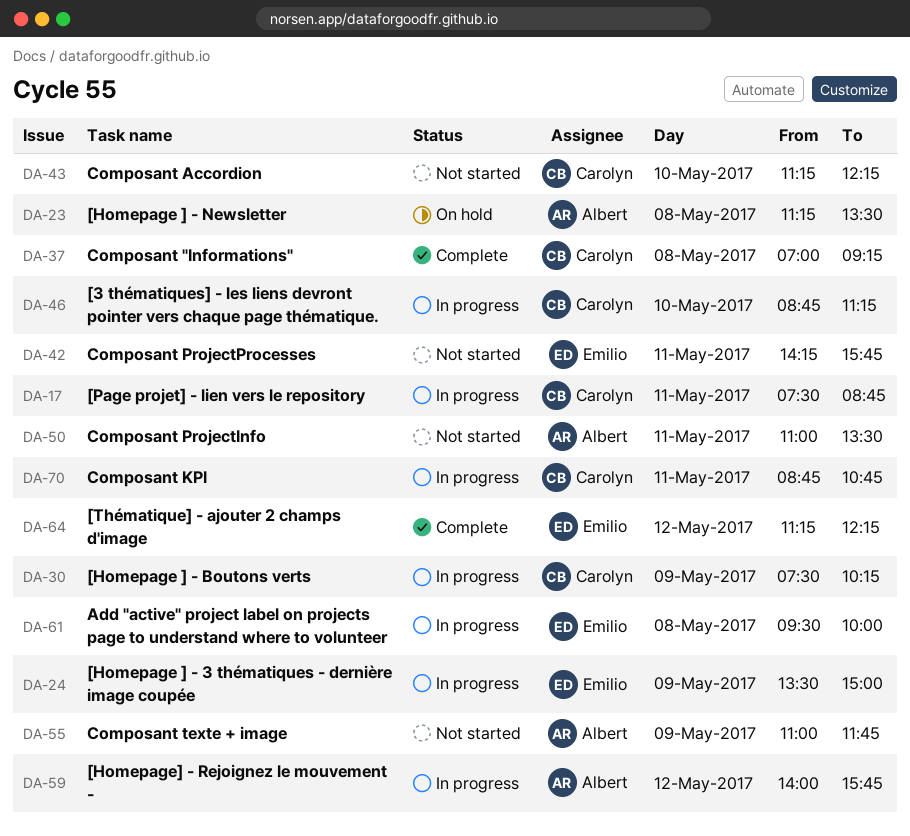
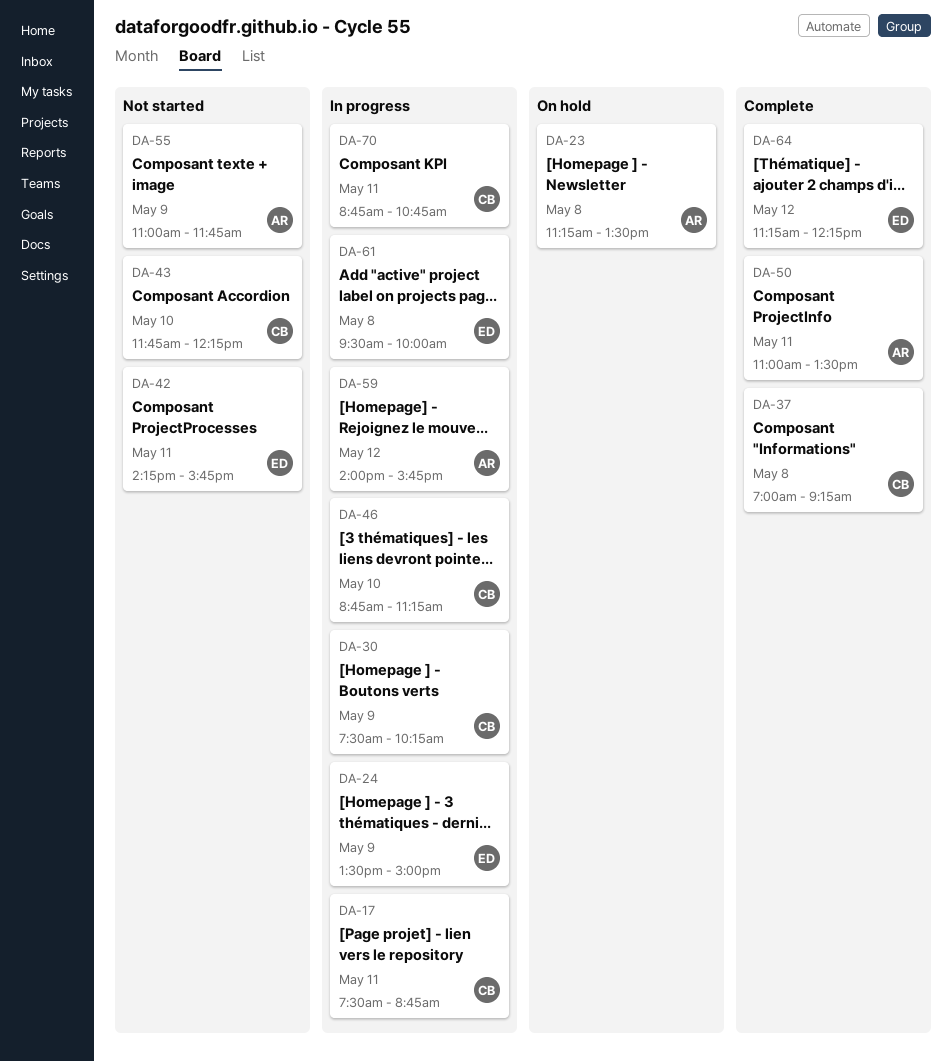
DA-43, begins: 11:15 -> 11:45
DA-50, status: Not started -> Complete

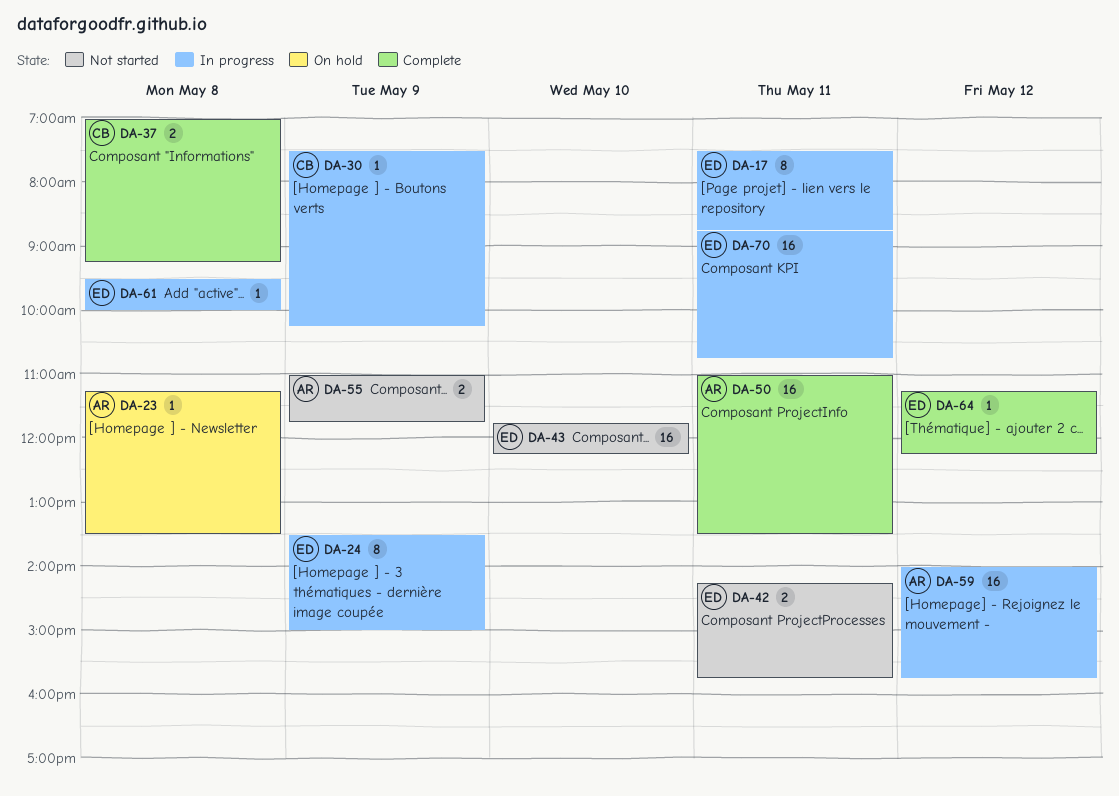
DA-17, owner: CB -> ED
DA-43, owner: CB -> ED
DA-46: present -> none
DA-70, owner: CB -> ED

